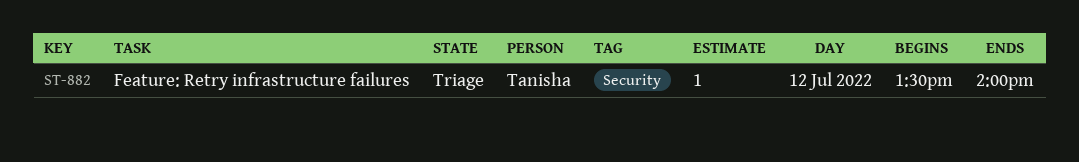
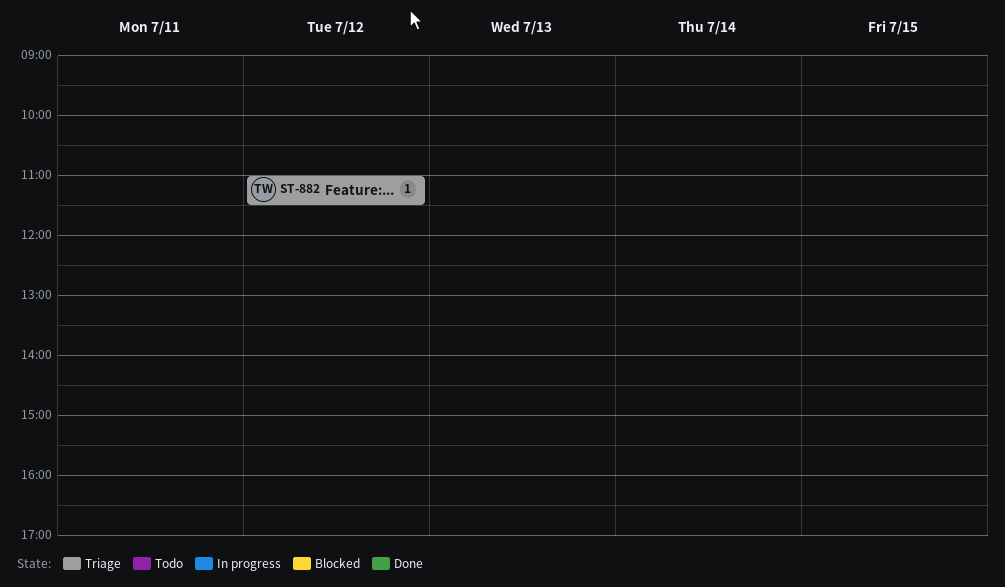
ST-882, begins: 13:30 -> 11:00
ST-882, ends: 14:00 -> 11:30

